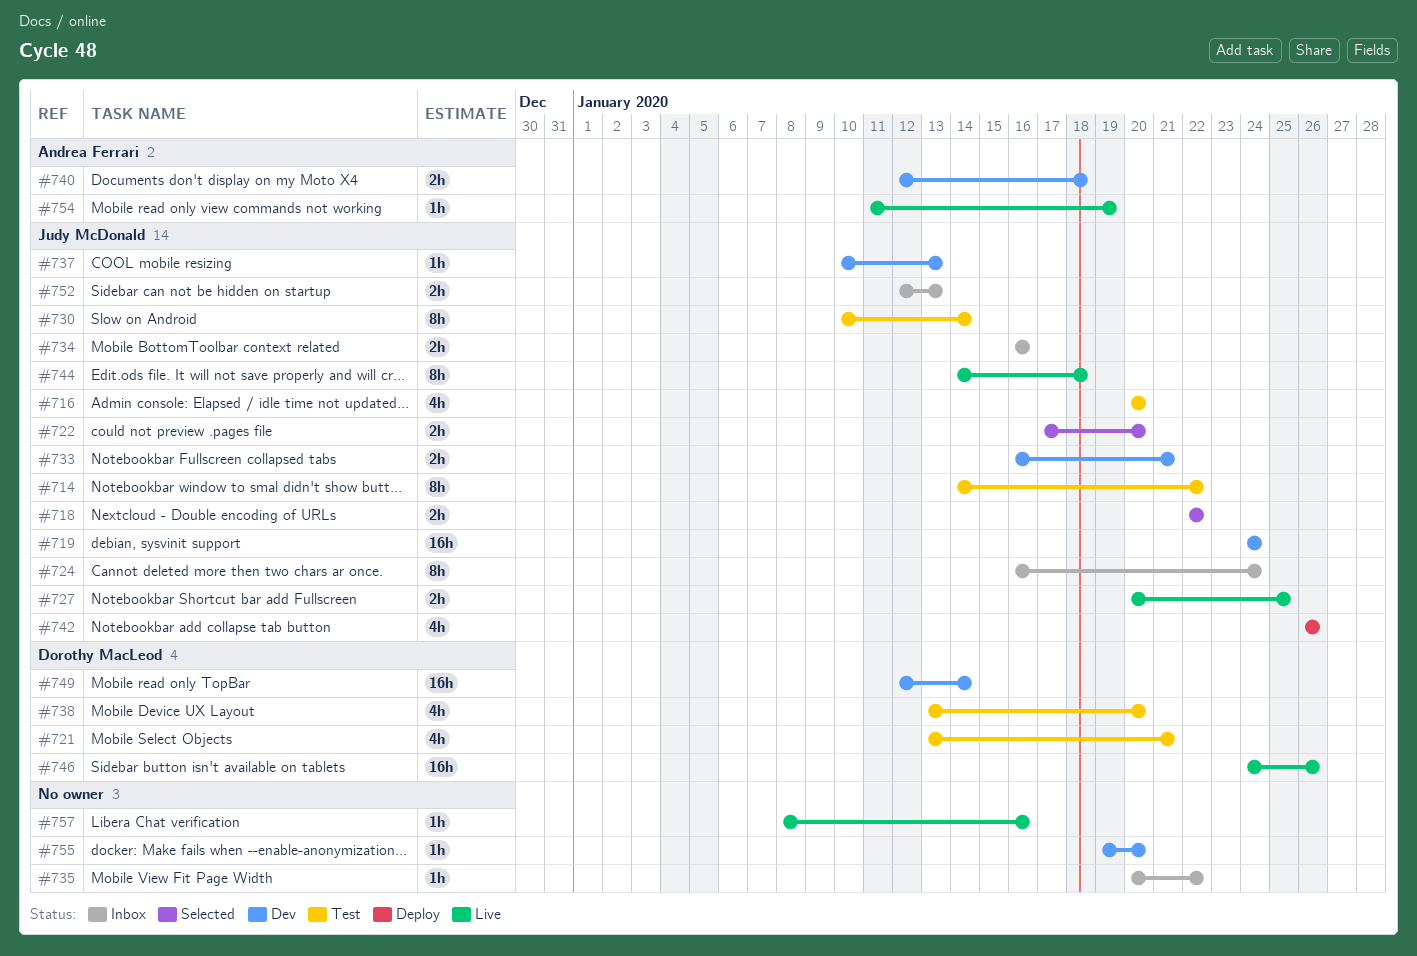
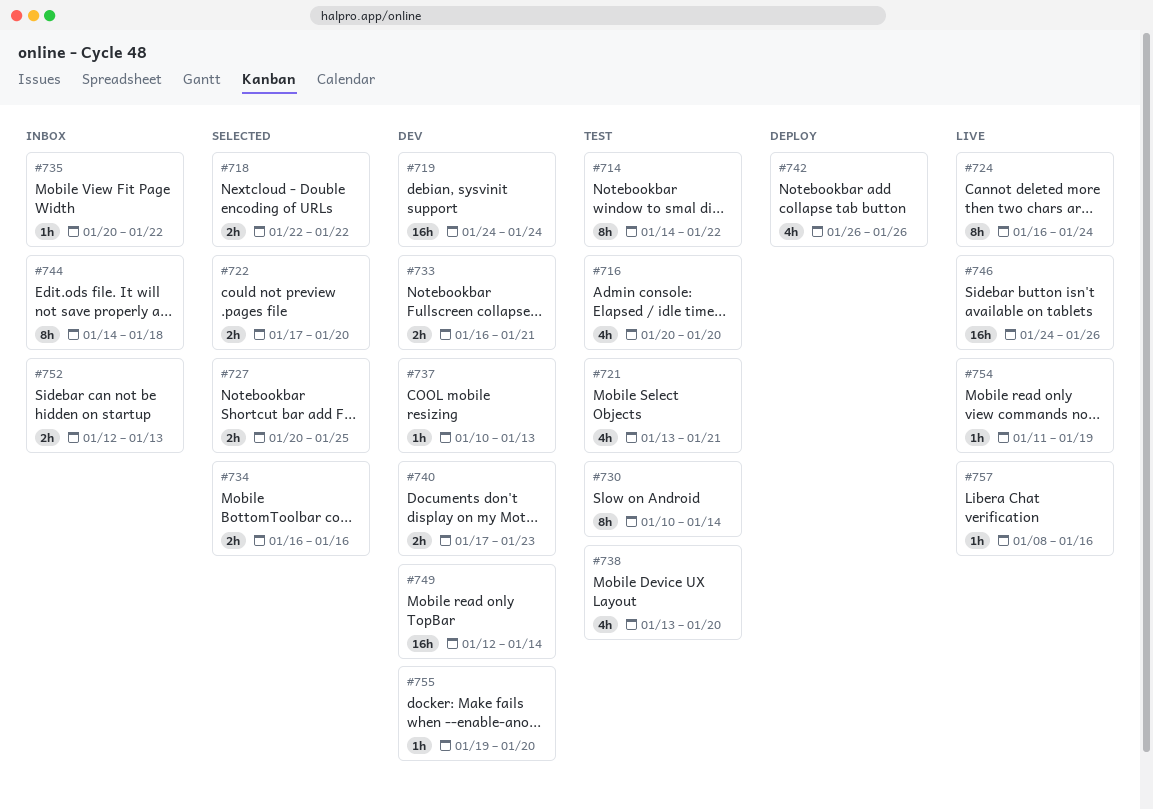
#724, status: Inbox -> Live
#727, status: Live -> Selected
#734, status: Inbox -> Selected
#740, start: Jan 12 -> Jan 17
#740, due: Jan 18 -> Jan 23
#744, status: Live -> Inbox

